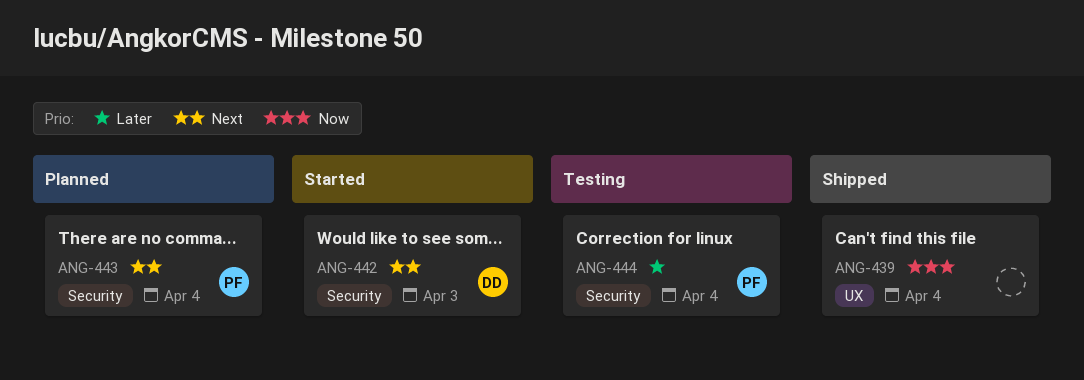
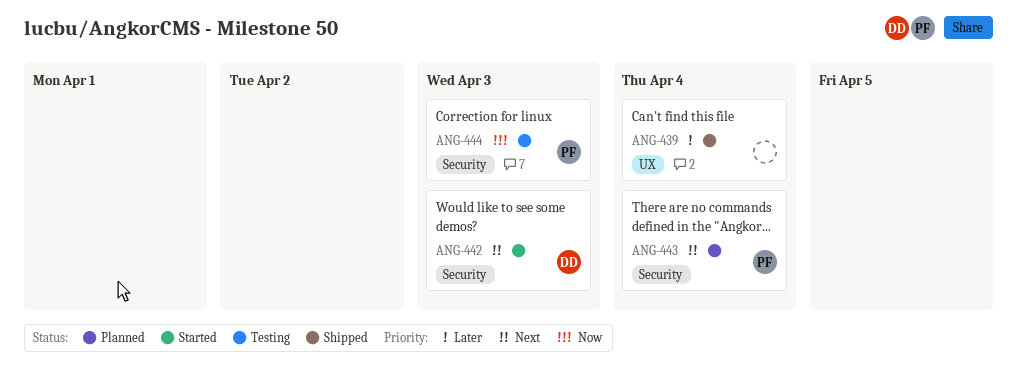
ANG-439, priority: Now -> Later
ANG-444, priority: Later -> Now
ANG-444, due: Apr 4 -> Apr 3

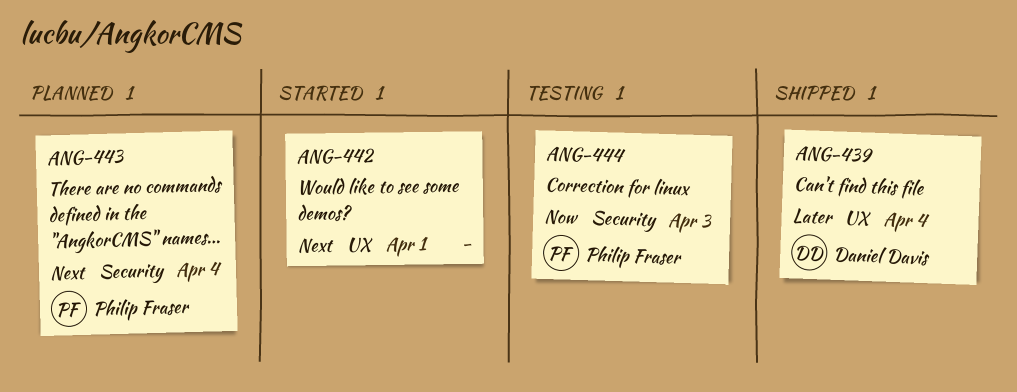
ANG-439, owner: none -> Daniel Davis
ANG-442, owner: Daniel Davis -> none
ANG-442, label: Security -> UX
ANG-442, due: Apr 3 -> Apr 1

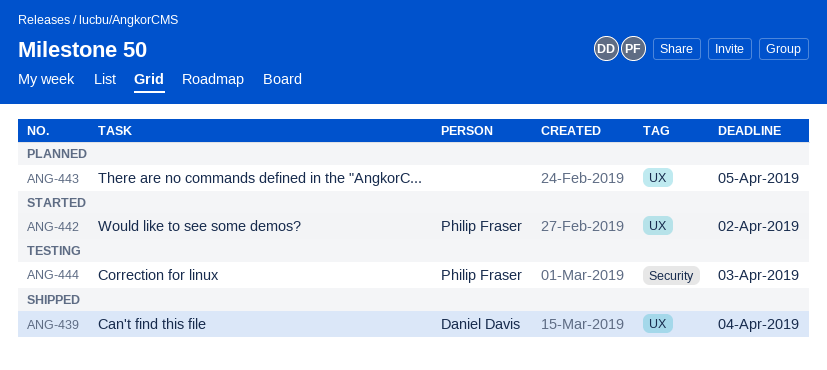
ANG-442, owner: none -> Philip Fraser
ANG-442, due: Apr 1 -> Apr 2
ANG-443, owner: Philip Fraser -> none
ANG-443, label: Security -> UX
ANG-443, due: Apr 4 -> Apr 5

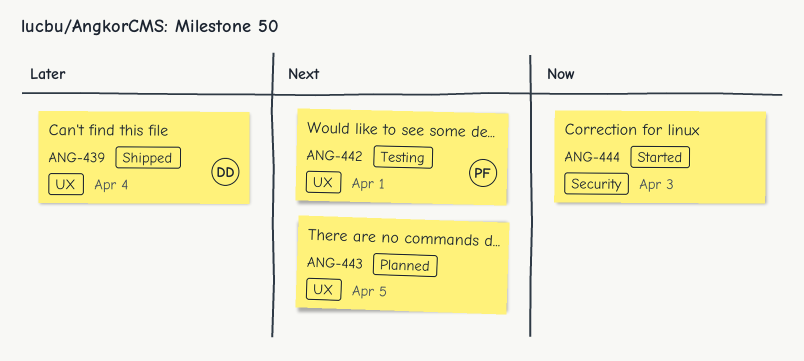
ANG-442, status: Started -> Testing
ANG-442, due: Apr 2 -> Apr 1
ANG-444, status: Testing -> Started
ANG-444, owner: Philip Fraser -> none

